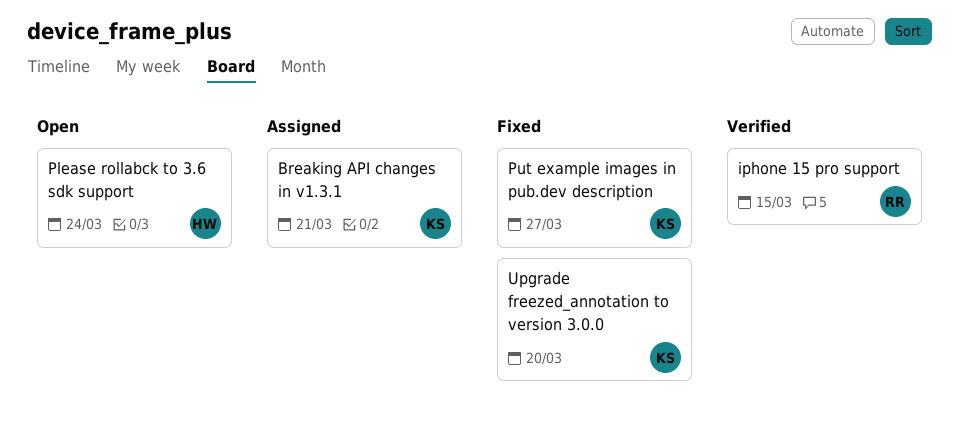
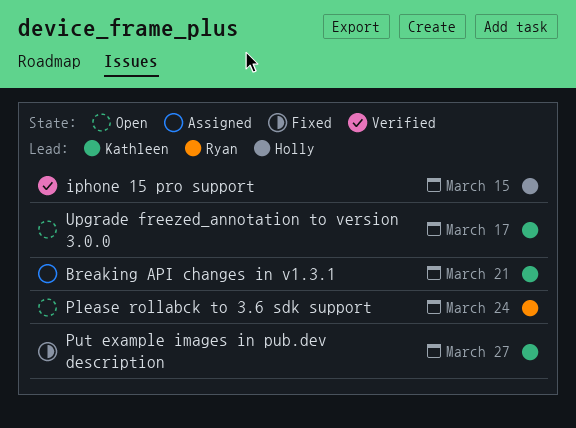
iphone 15 pro support, owner: Ryan -> Holly
Please rollabck to 3.6 sdk support, owner: Holly -> Ryan
Upgrade freezed_annotation to version 3.0.0, status: Fixed -> Open
Upgrade freezed_annotation to version 3.0.0, due: Mar 20 -> Mar 17

